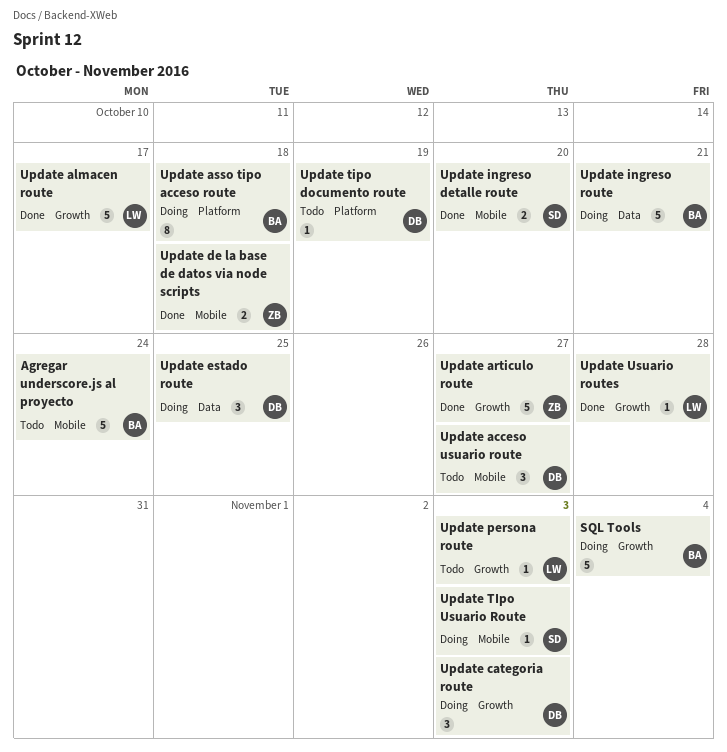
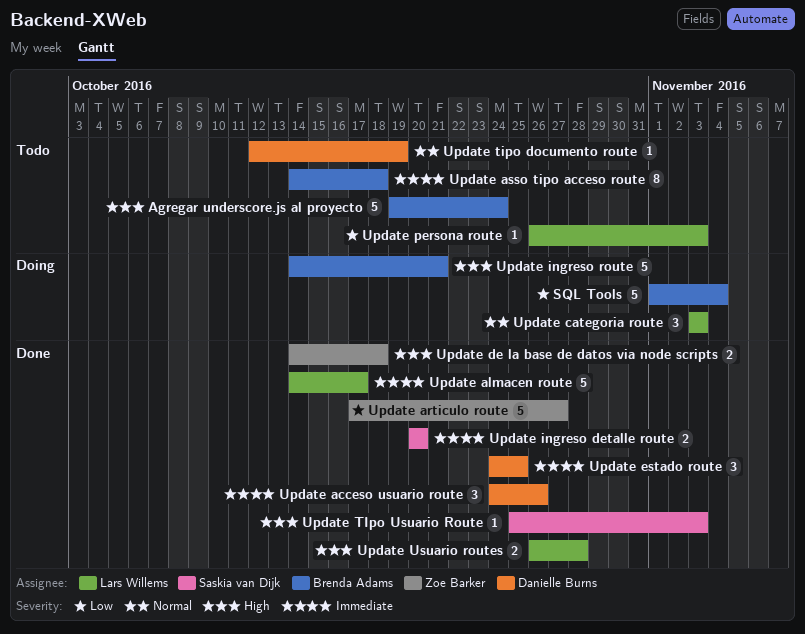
Update acceso usuario route, status: Todo -> Done
Update acceso usuario route, due: Oct 27 -> Oct 26
Update asso tipo acceso route, status: Doing -> Todo
Update categoria route, owner: Danielle Burns -> Lars Willems
Update estado route, status: Doing -> Done
Update TIpo Usuario Route, status: Doing -> Done
Update Usuario routes, estimate: 1 -> 2

